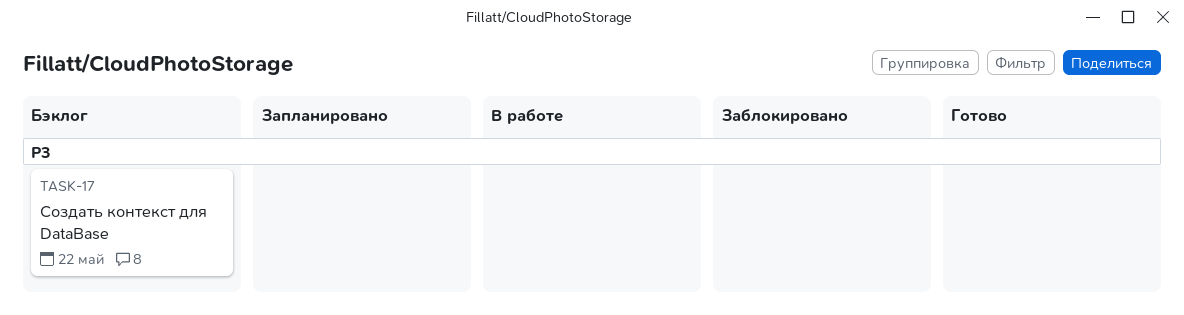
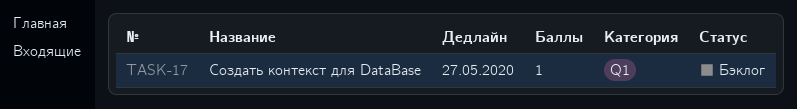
TASK-17, due: May 22 -> May 27

